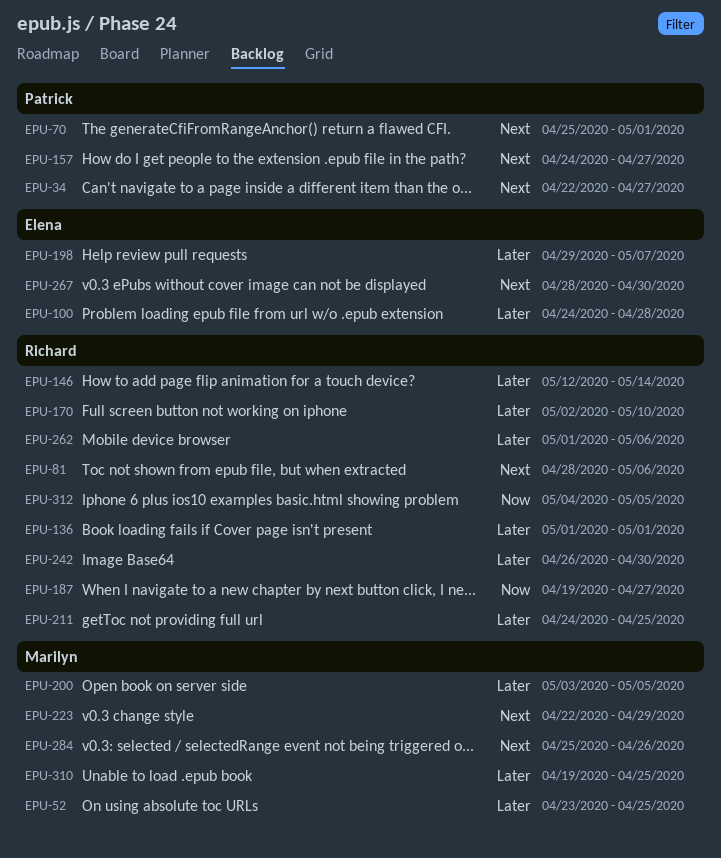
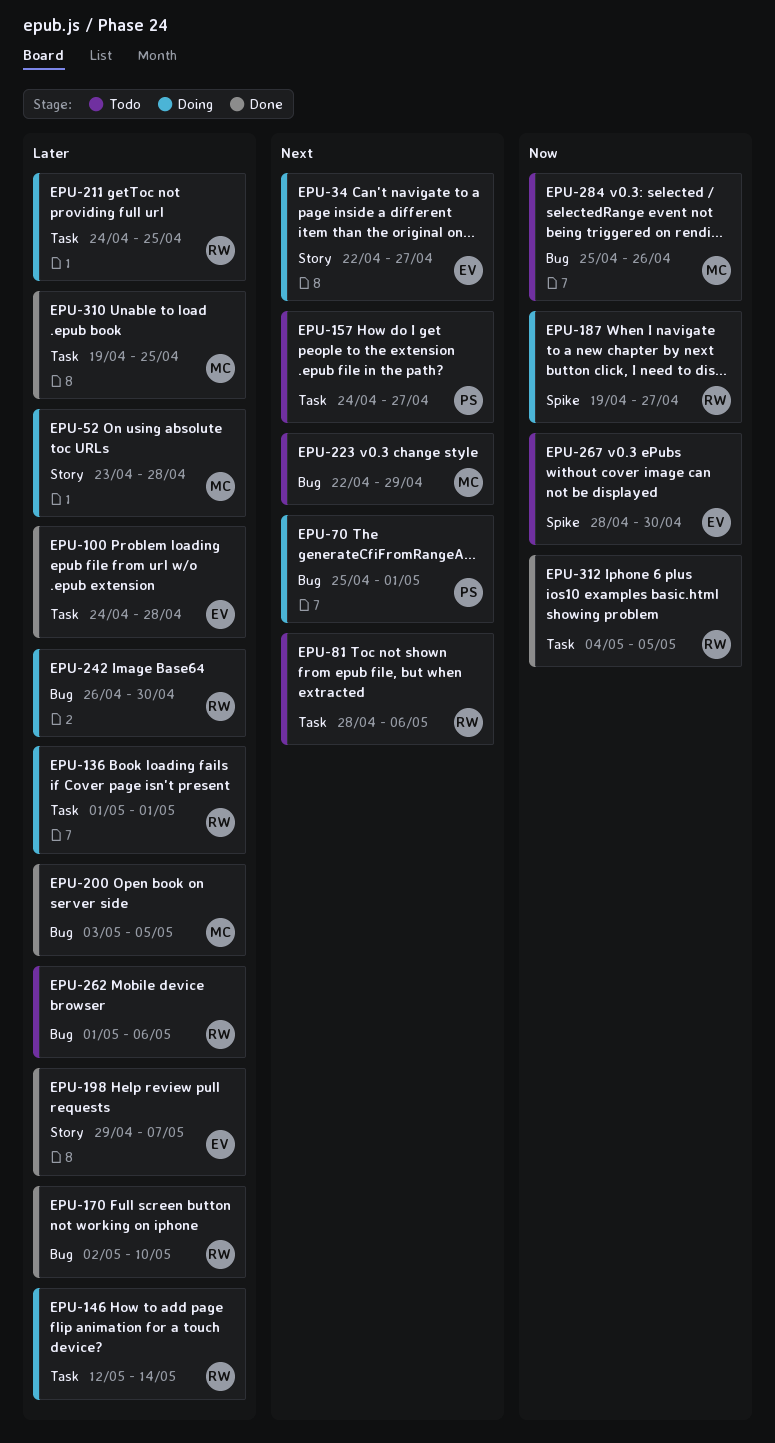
EPU-34, owner: Patrick -> Elena
EPU-52, due: Apr 25 -> Apr 28
EPU-267, priority: Next -> Now
EPU-284, priority: Next -> Now

